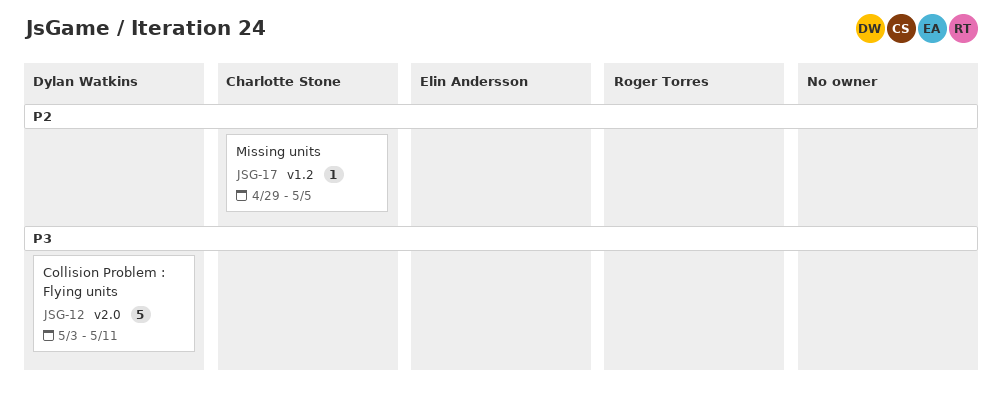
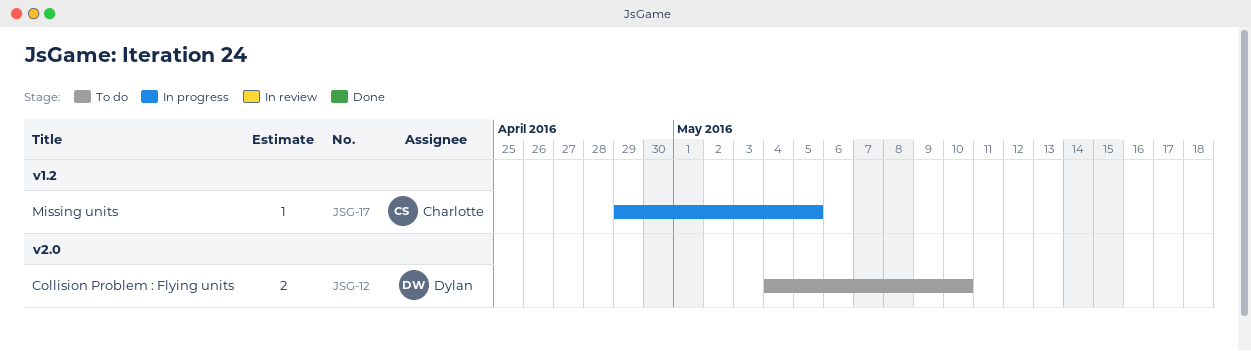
JSG-12, estimate: 5 -> 2
JSG-12, start: May 3 -> May 4
JSG-12, due: May 11 -> May 10

